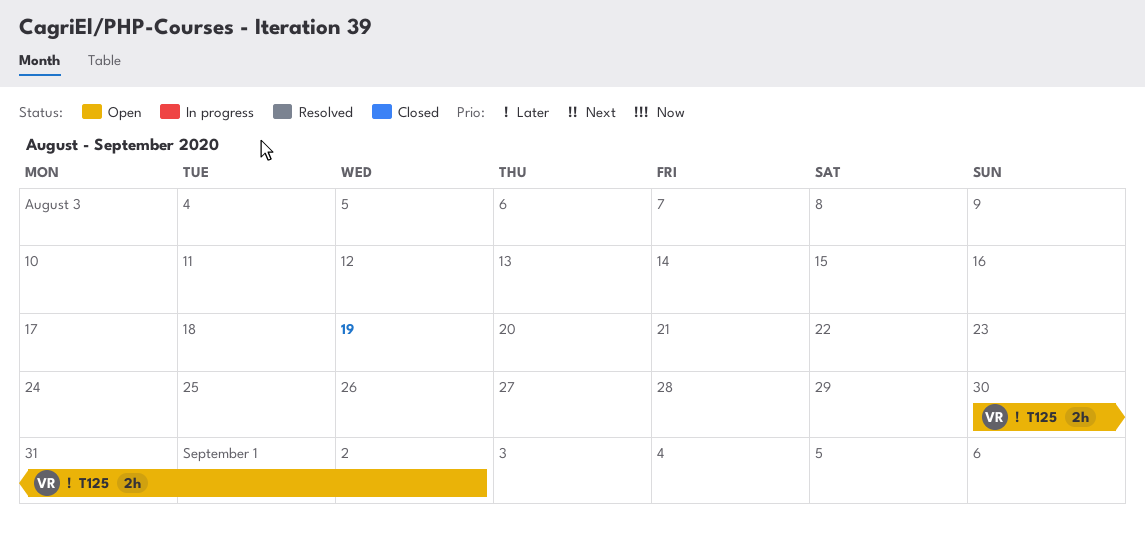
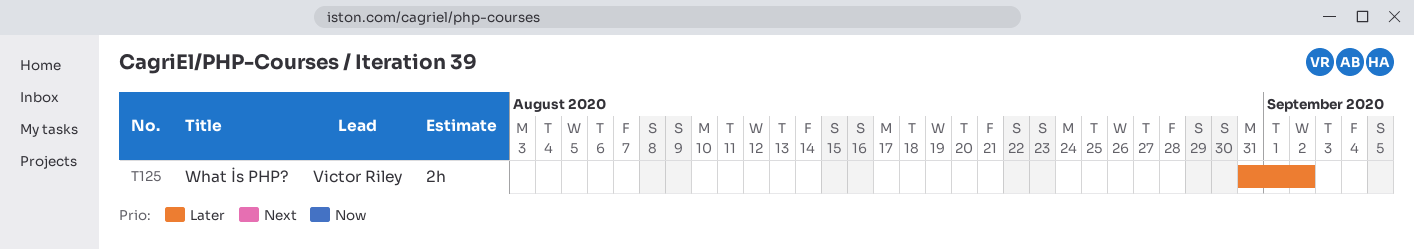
T125, start: Aug 30 -> Aug 31

